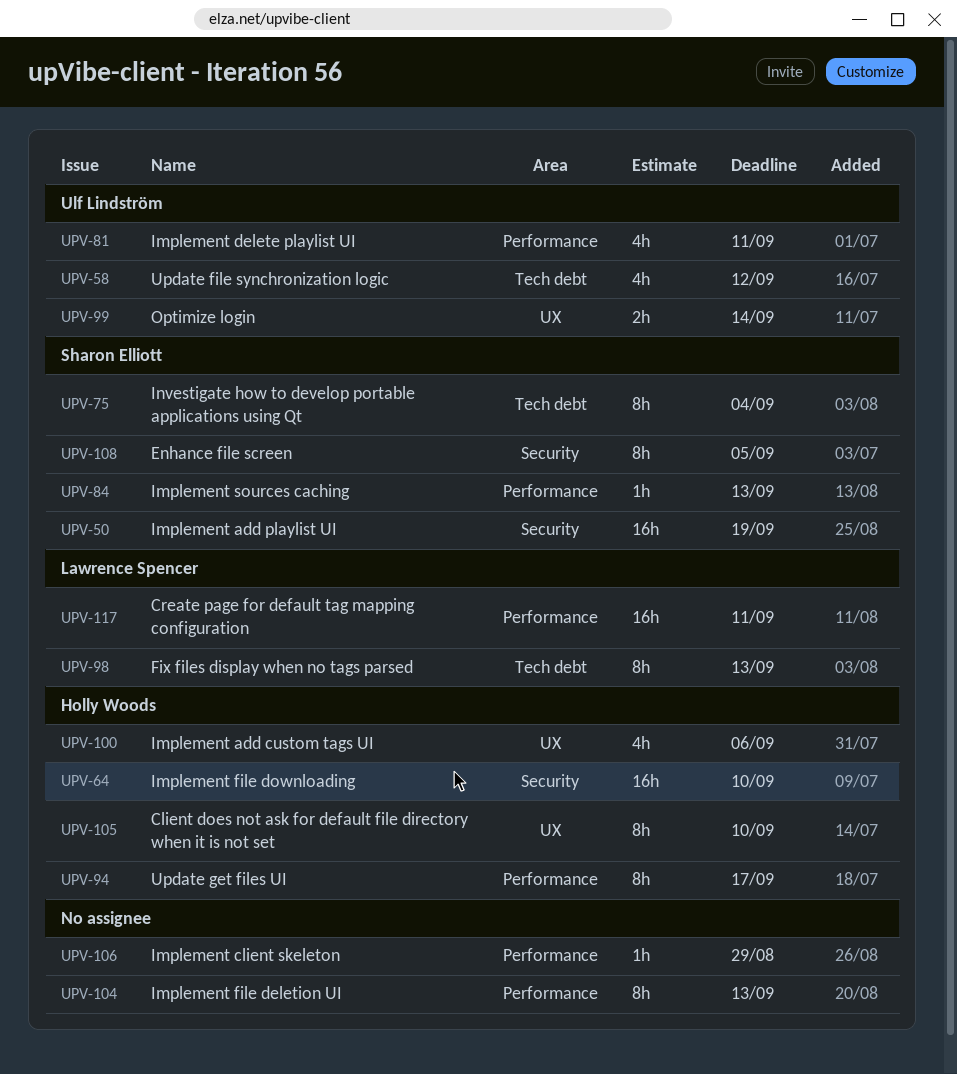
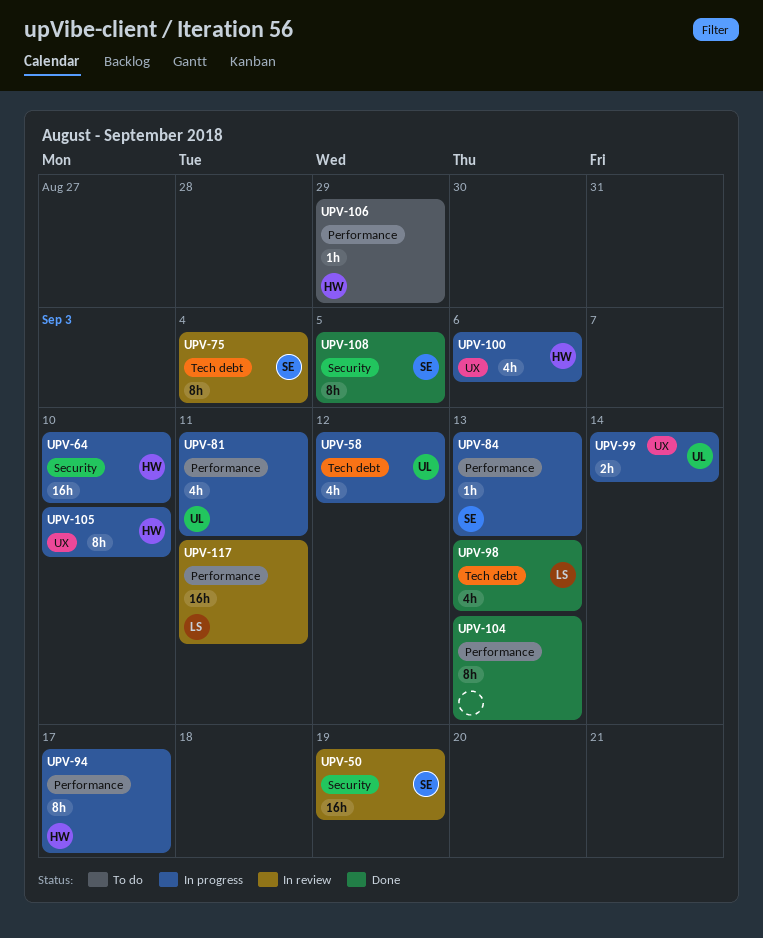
UPV-98, estimate: 8h -> 4h
UPV-106, owner: none -> Holly Woods

